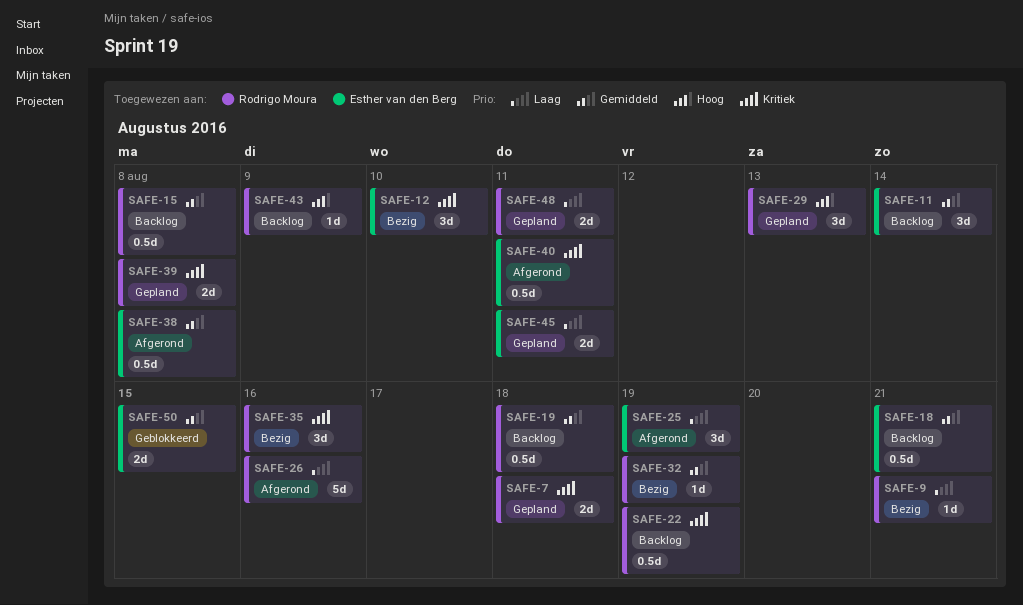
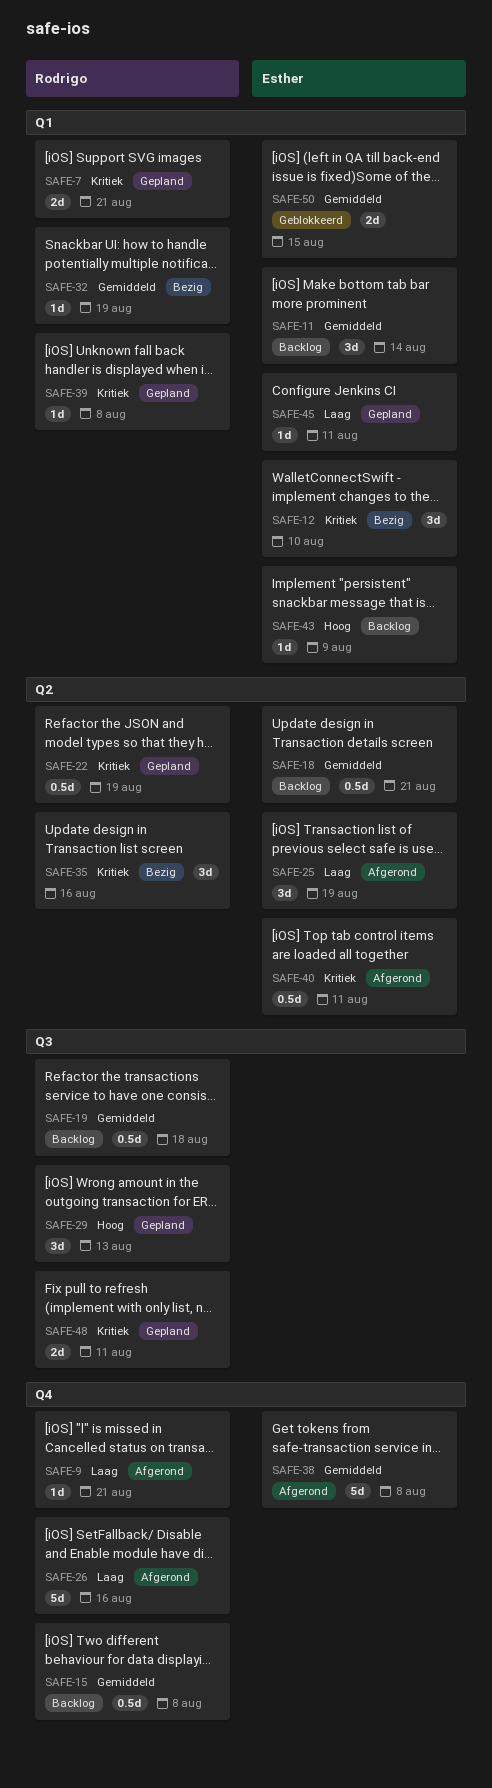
SAFE-7, due: Aug 18 -> Aug 21
SAFE-9, status: Bezig -> Afgerond
SAFE-22, status: Backlog -> Gepland
SAFE-38, estimate: 0.5d -> 5d
SAFE-39, estimate: 2d -> 1d
SAFE-43, owner: Rodrigo Moura -> Esther van den Berg
SAFE-45, estimate: 2d -> 1d
SAFE-48, priority: Laag -> Kritiek

